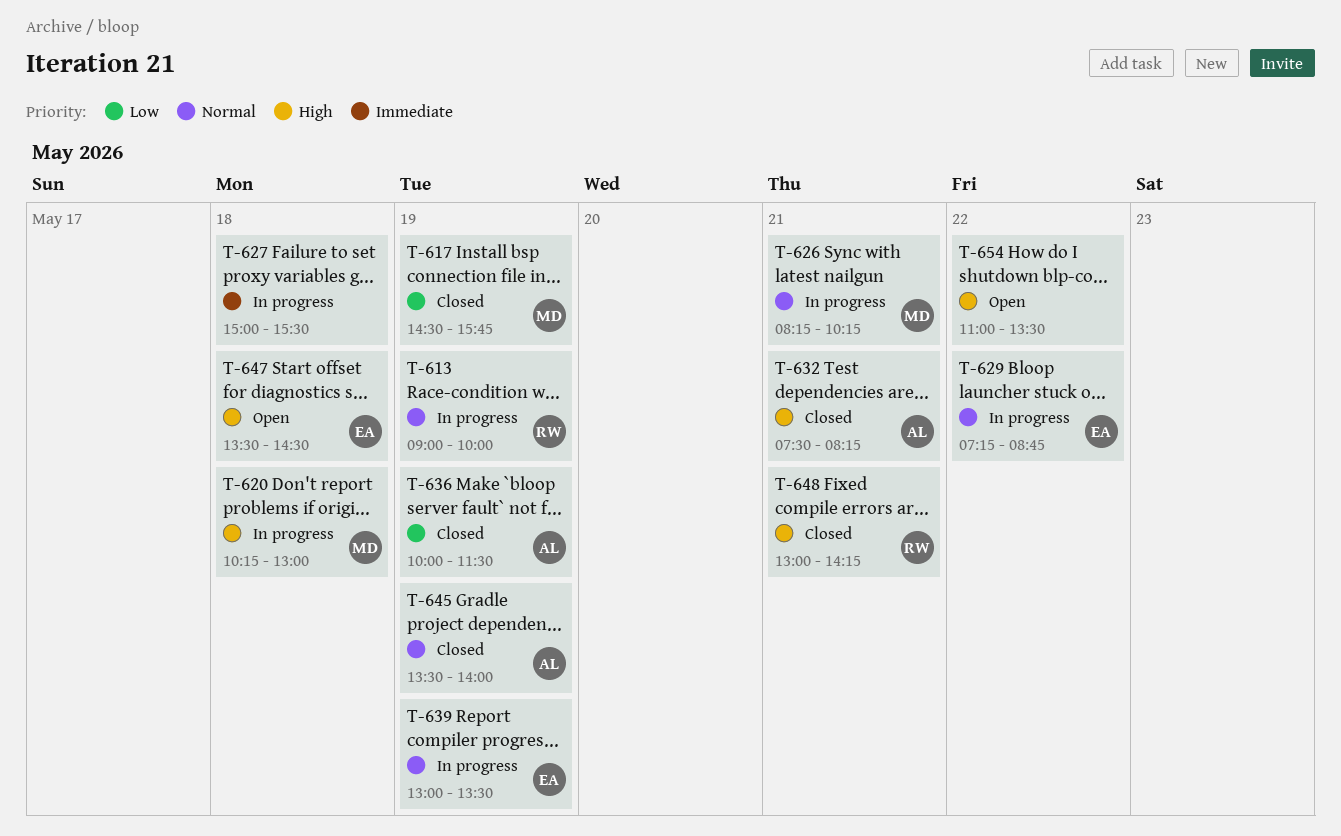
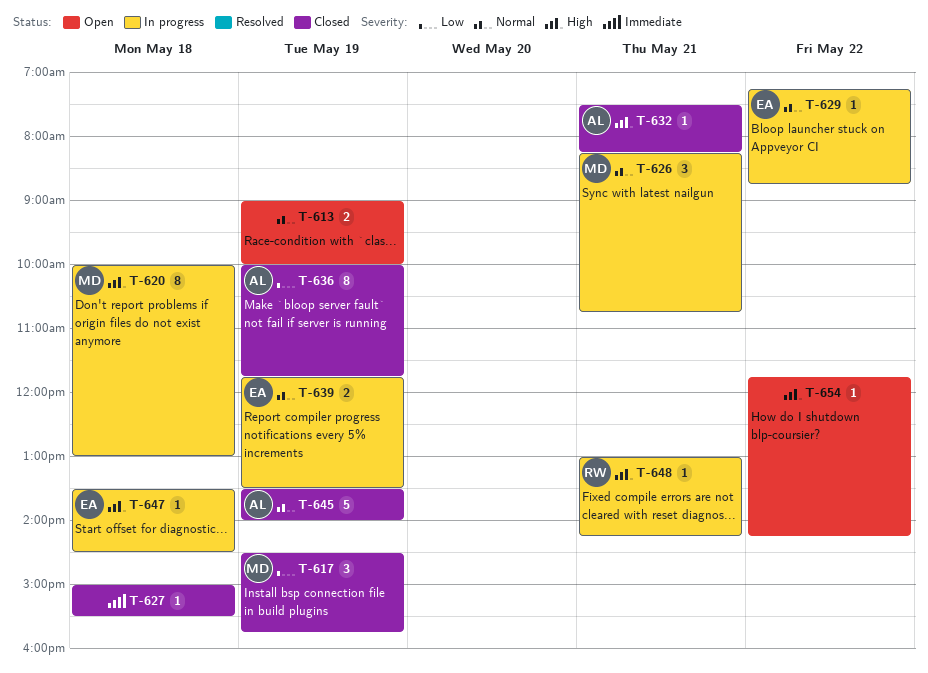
T-613, status: In progress -> Open
T-613, owner: RW -> none
T-620, begins: 10:15 -> 10:00
T-626, ends: 10:15 -> 10:45
T-627, status: In progress -> Closed
T-636, ends: 11:30 -> 11:45
T-639, begins: 13:00 -> 11:45
T-647, status: Open -> In progress
T-648, status: Closed -> In progress
T-654, begins: 11:00 -> 11:45
T-654, ends: 13:30 -> 14:15

